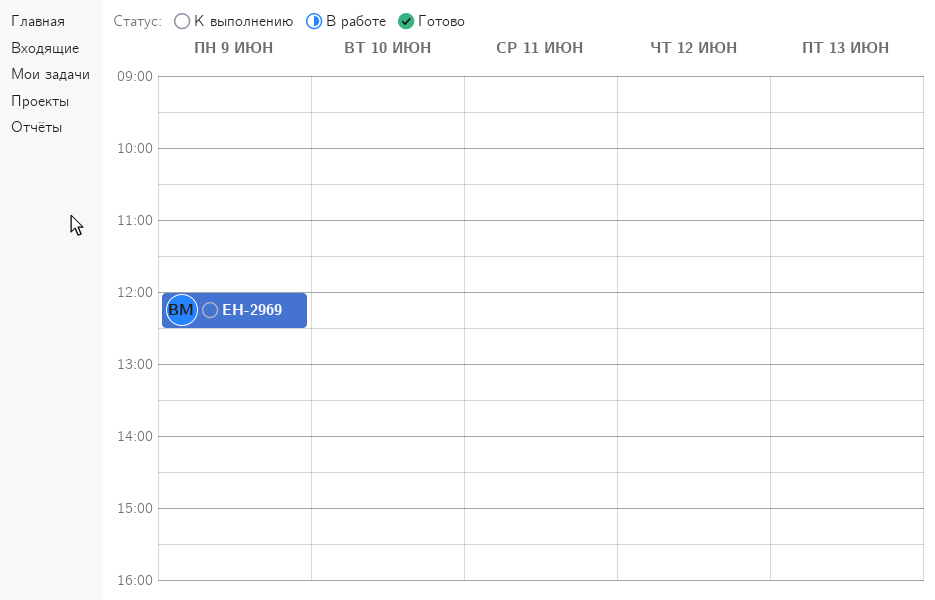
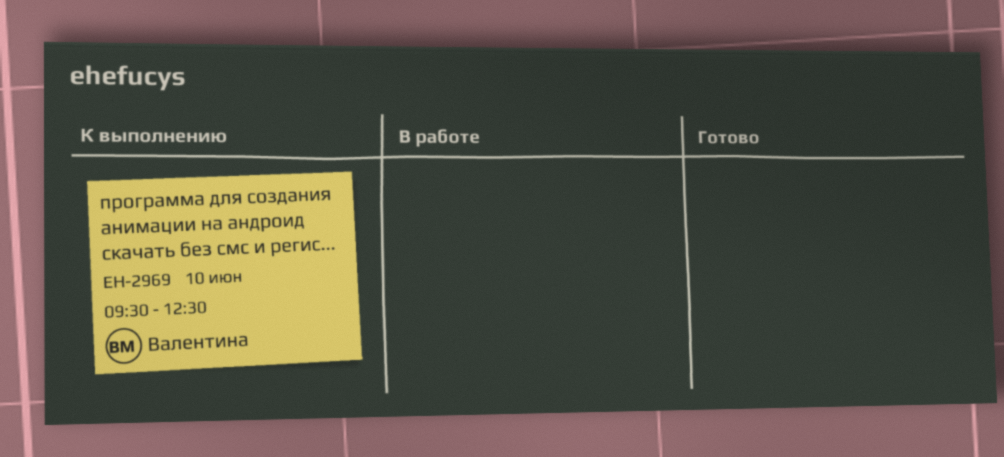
EH-2969, day: Jun 9 -> Jun 10
EH-2969, begins: 12:00 -> 09:30

